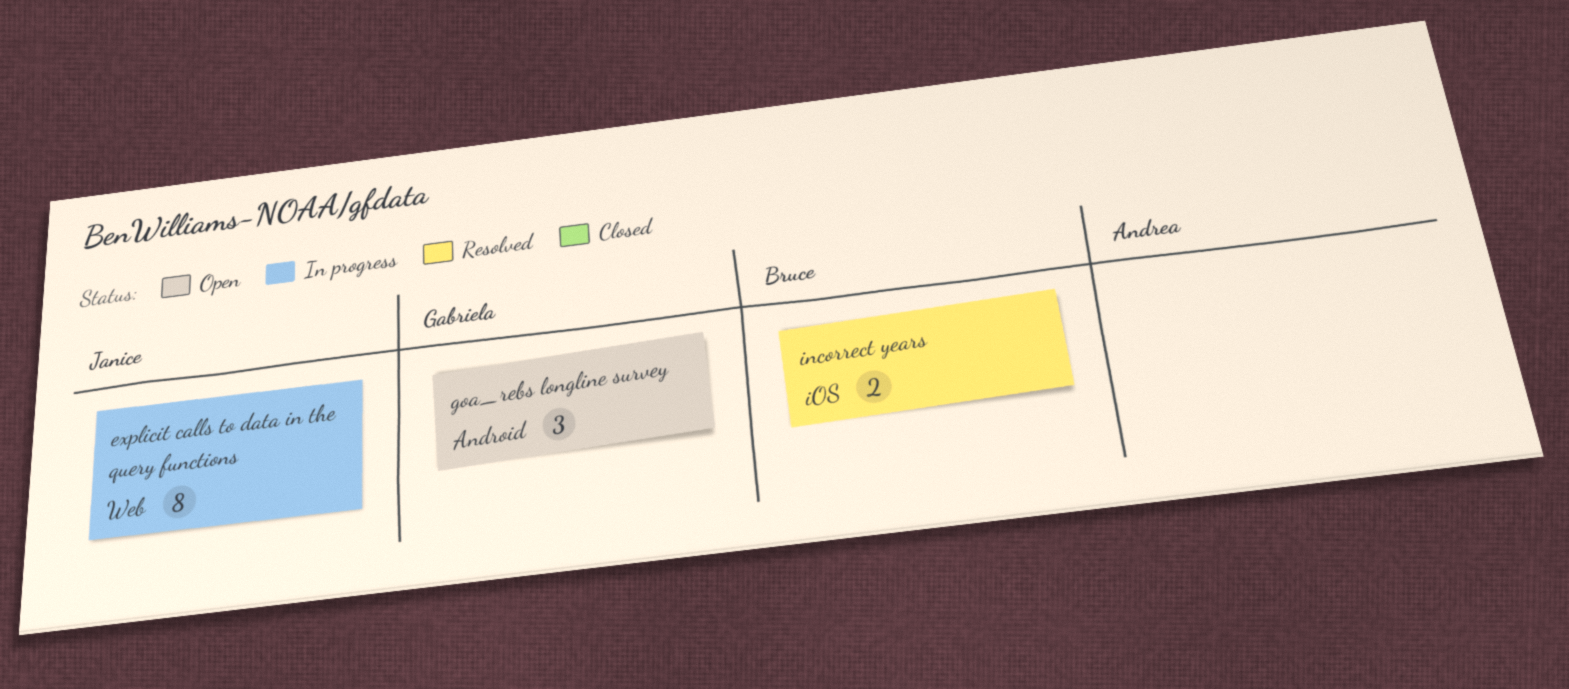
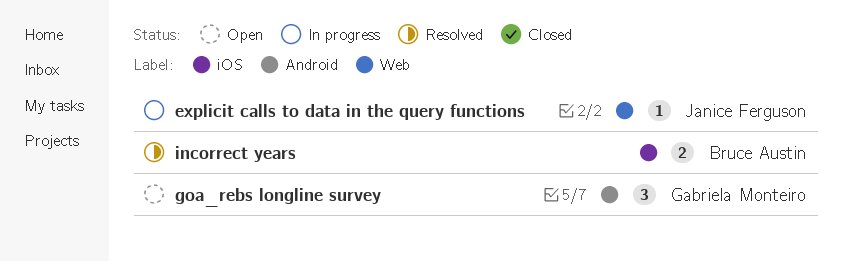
explicit calls to data in the query functions, estimate: 8 -> 1

